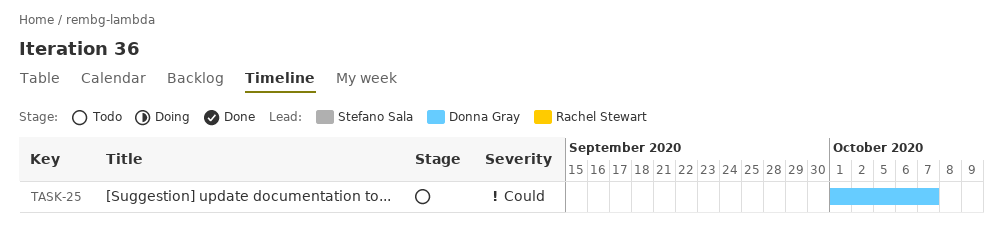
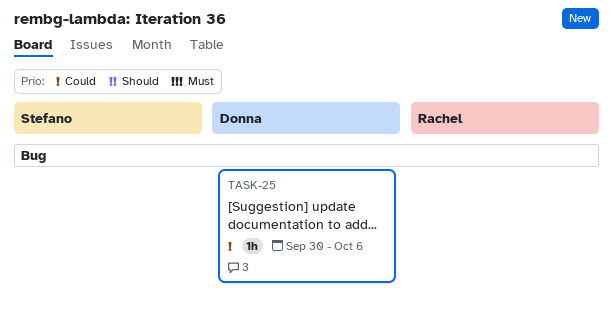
TASK-25, start: Oct 1 -> Sep 30
TASK-25, due: Oct 7 -> Oct 6

